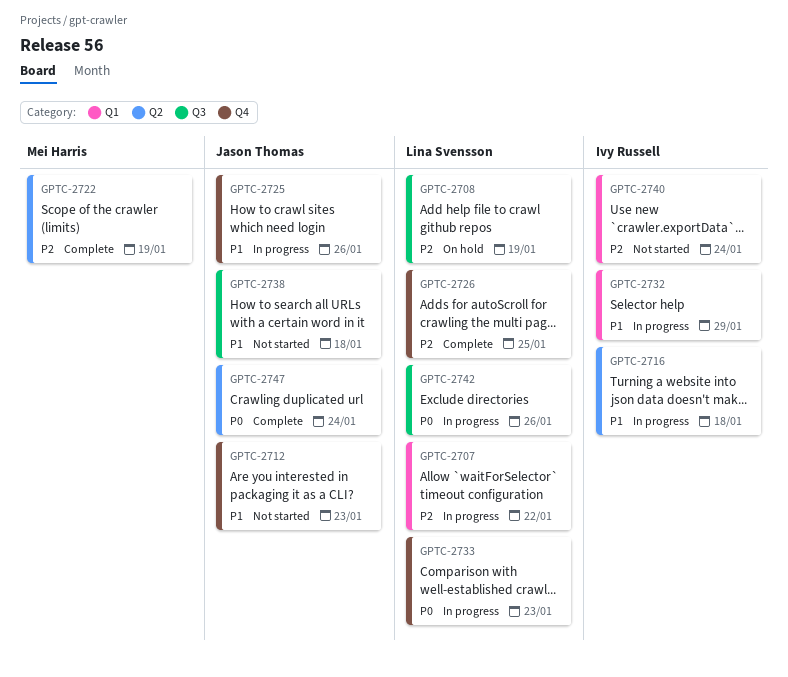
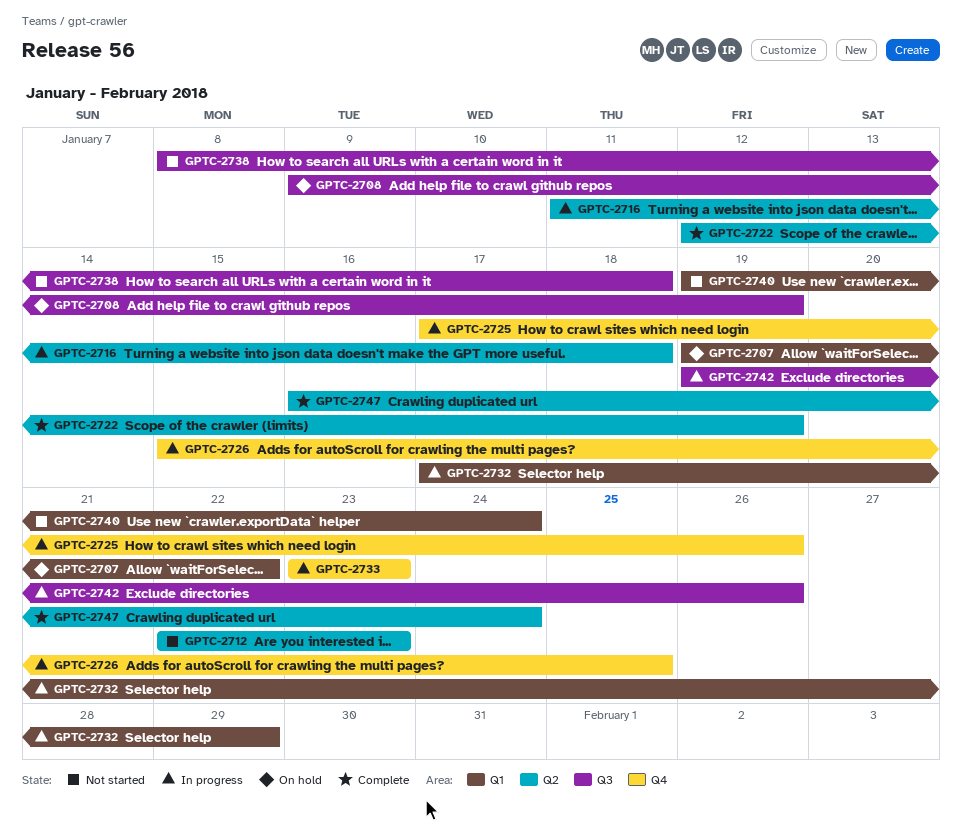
GPTC-2707, status: In progress -> On hold
GPTC-2712, label: Q4 -> Q2
GPTC-2726, status: Complete -> In progress

